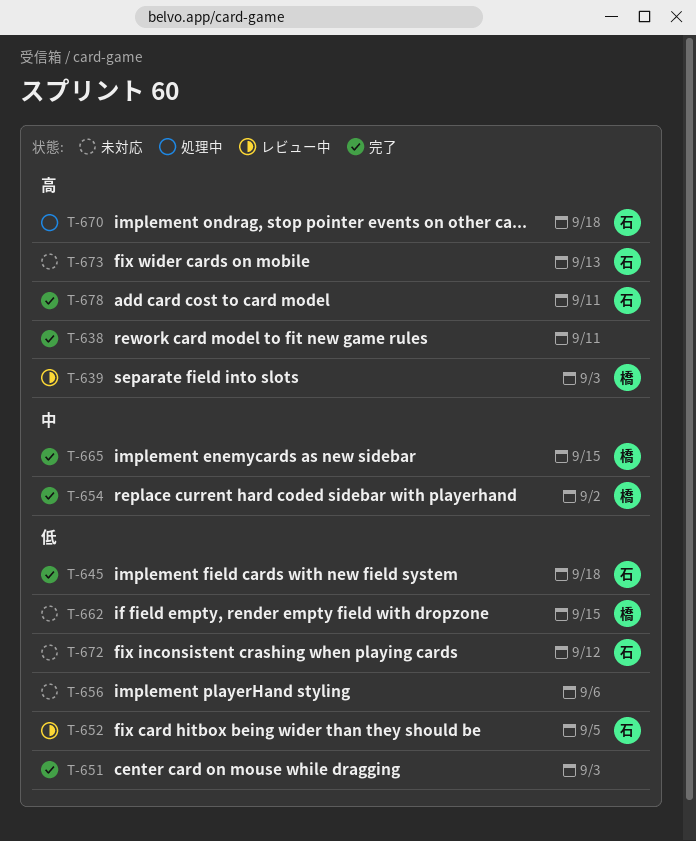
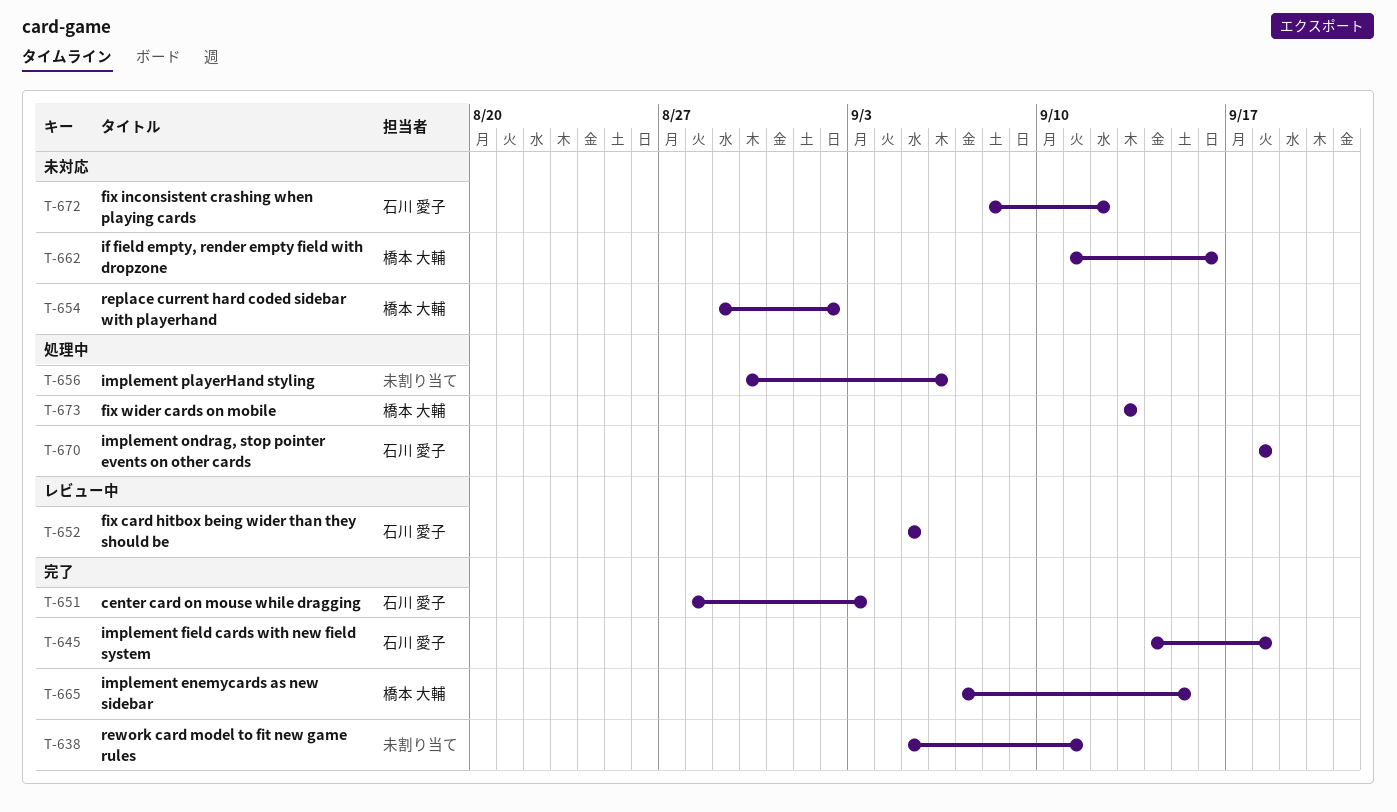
T-639: present -> none
T-651, owner: none -> 石川 愛子
T-654, status: 完了 -> 未対応
T-656, status: 未対応 -> 処理中
T-662, due: Sep 15 -> Sep 16
T-673, status: 未対応 -> 処理中
T-673, owner: 石川 愛子 -> 橋本 大輔
T-678: present -> none

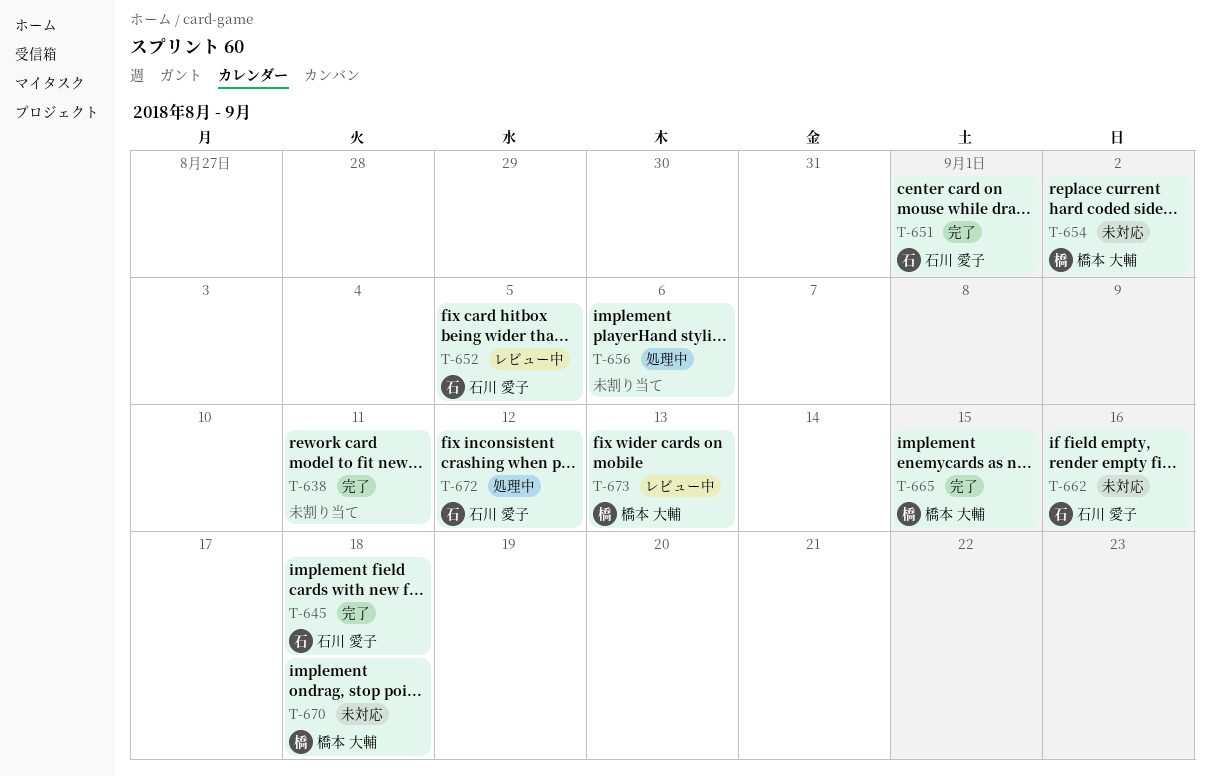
T-651, due: Sep 3 -> Sep 1
T-662, owner: 橋本 大輔 -> 石川 愛子
T-670, status: 処理中 -> 未対応
T-670, owner: 石川 愛子 -> 橋本 大輔
T-672, status: 未対応 -> 処理中
T-673, status: 処理中 -> レビュー中

